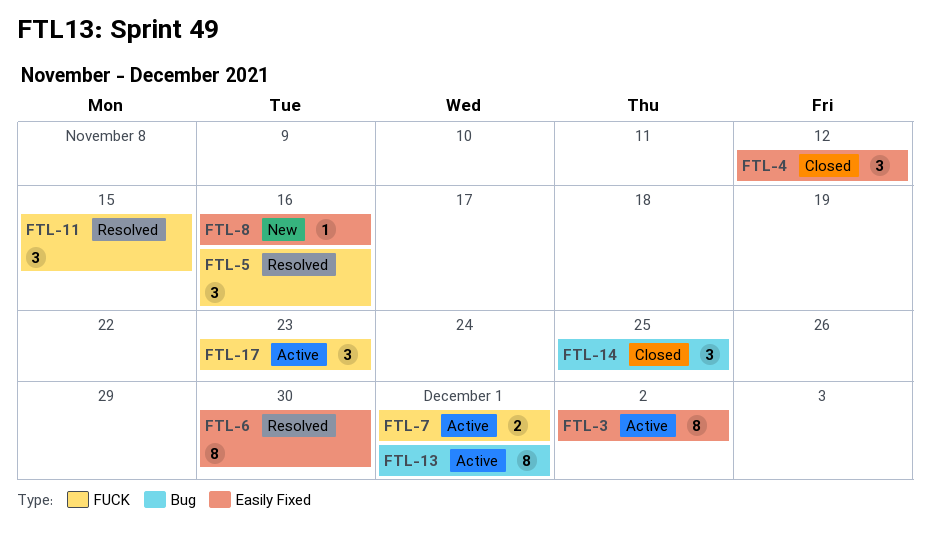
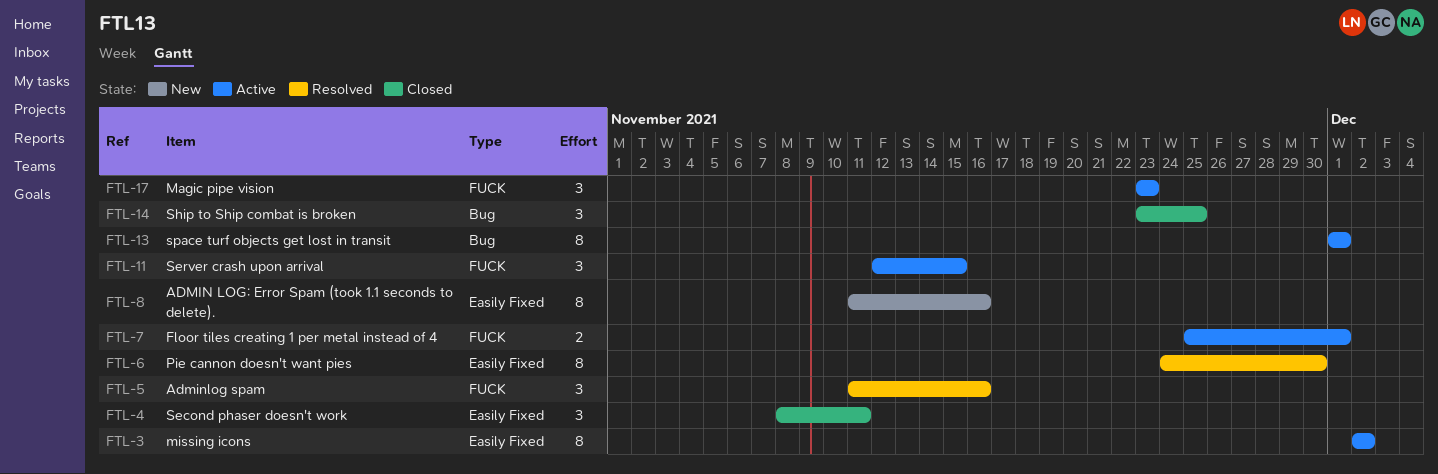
FTL-4, due: Nov 12 -> Nov 11
FTL-8, estimate: 1 -> 8
FTL-11, status: Resolved -> Active

